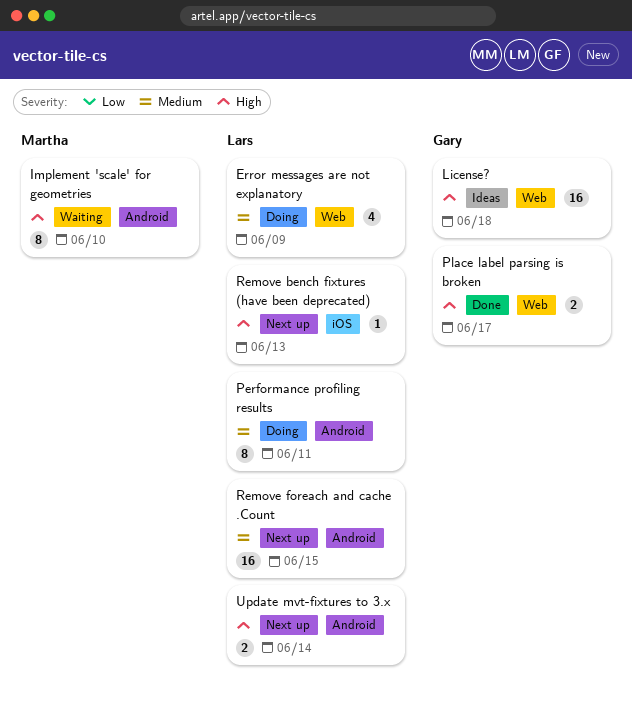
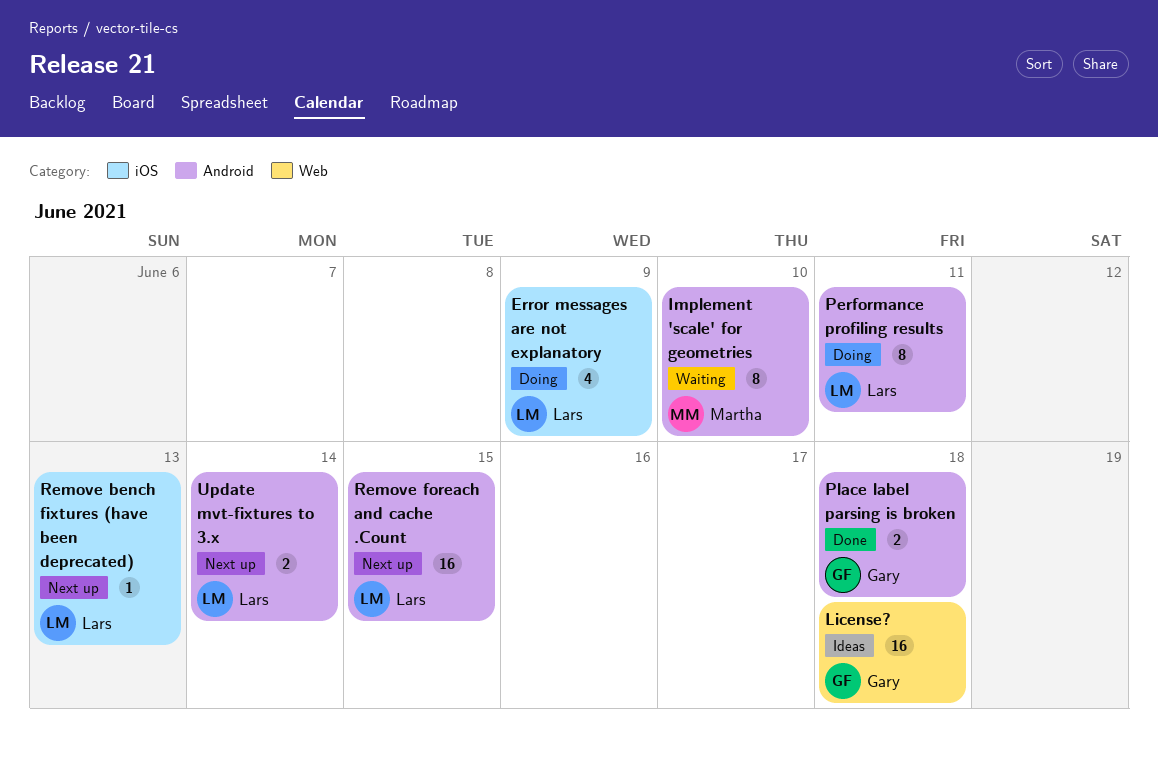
Error messages are not explanatory, label: Web -> iOS
Place label parsing is broken, label: Web -> Android
Place label parsing is broken, due: Jun 17 -> Jun 18

